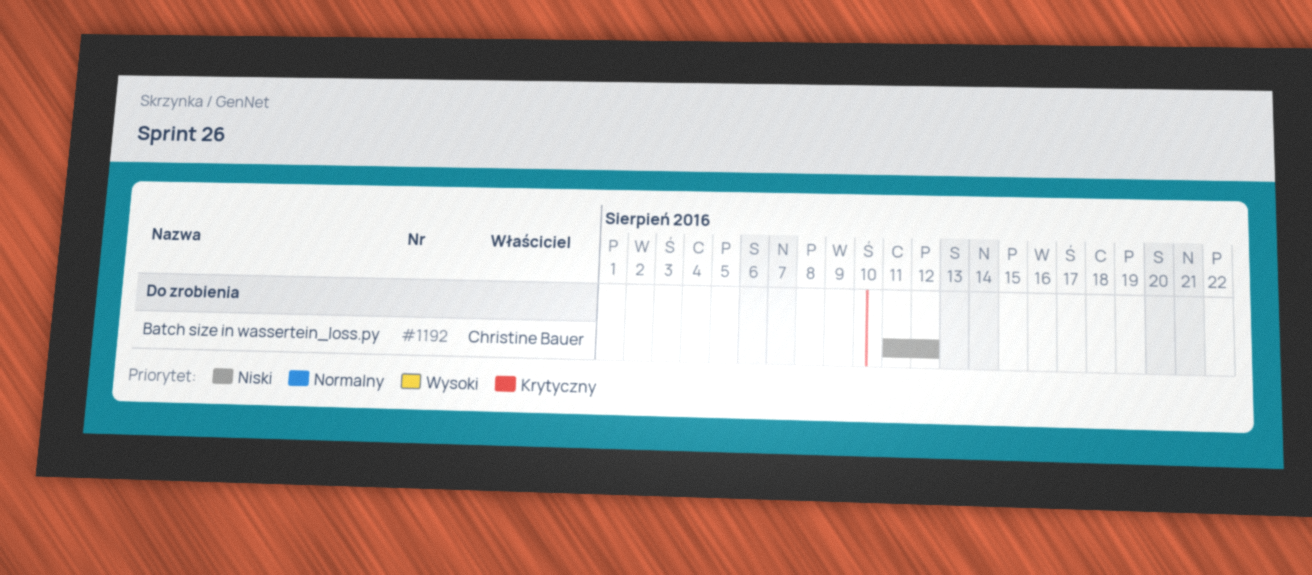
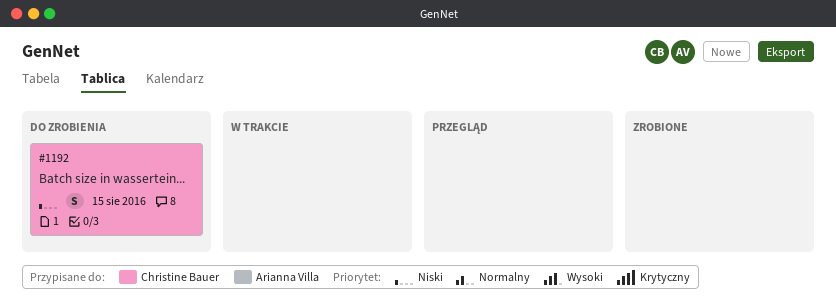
#1192, due: Aug 12 -> Aug 15

